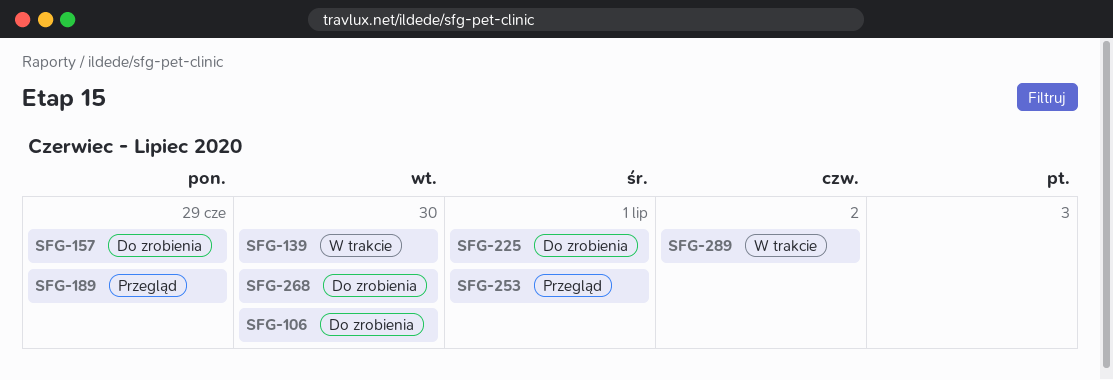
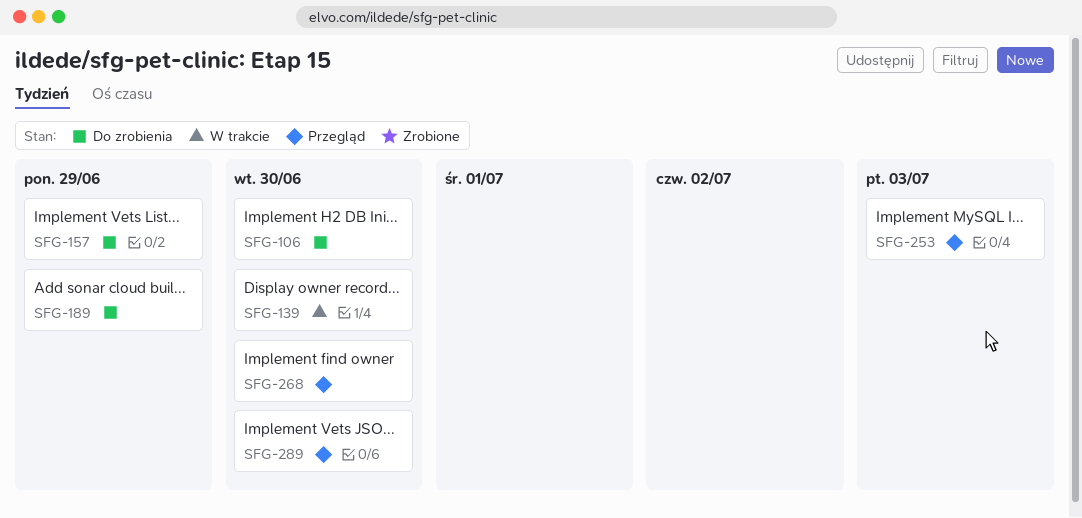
SFG-189, status: Przegląd -> Do zrobienia
SFG-225: present -> none
SFG-253, due: Jul 1 -> Jul 3
SFG-268, status: Do zrobienia -> Przegląd
SFG-289, status: W trakcie -> Przegląd
SFG-289, due: Jul 2 -> Jun 30

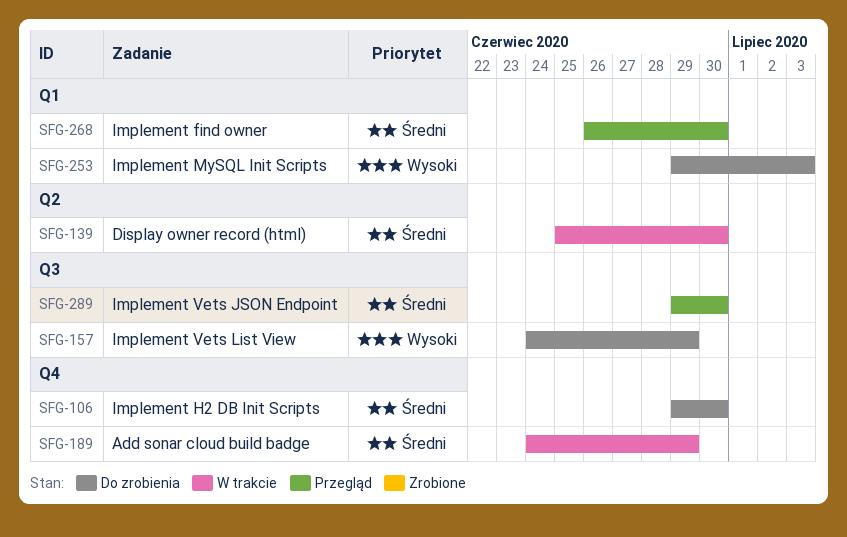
SFG-189, status: Do zrobienia -> W trakcie
SFG-253, status: Przegląd -> Do zrobienia

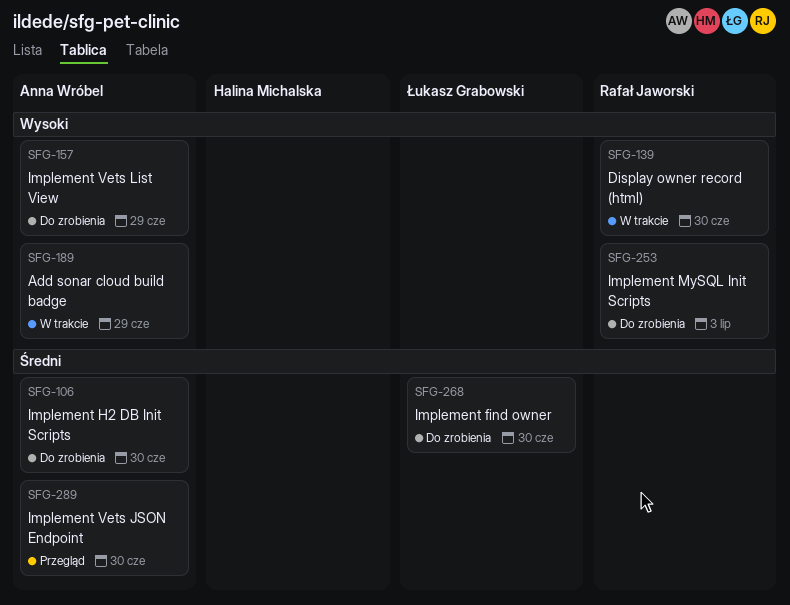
SFG-139, priority: Średni -> Wysoki
SFG-189, priority: Średni -> Wysoki
SFG-268, status: Przegląd -> Do zrobienia

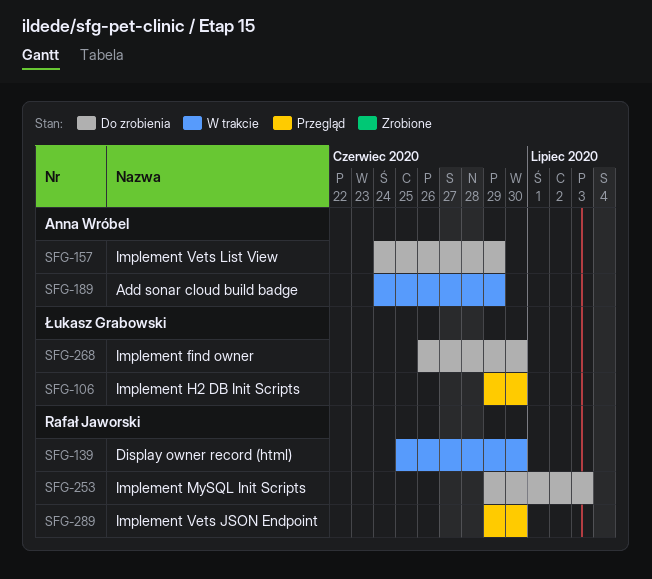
SFG-106, status: Do zrobienia -> Przegląd
SFG-106, owner: Anna Wróbel -> Łukasz Grabowski
SFG-289, owner: Anna Wróbel -> Rafał Jaworski

